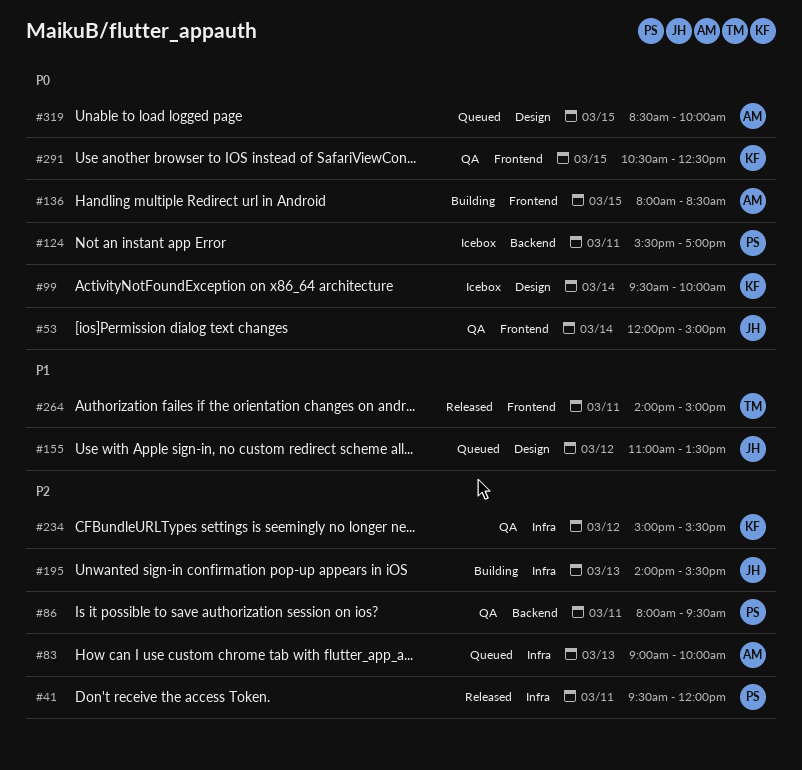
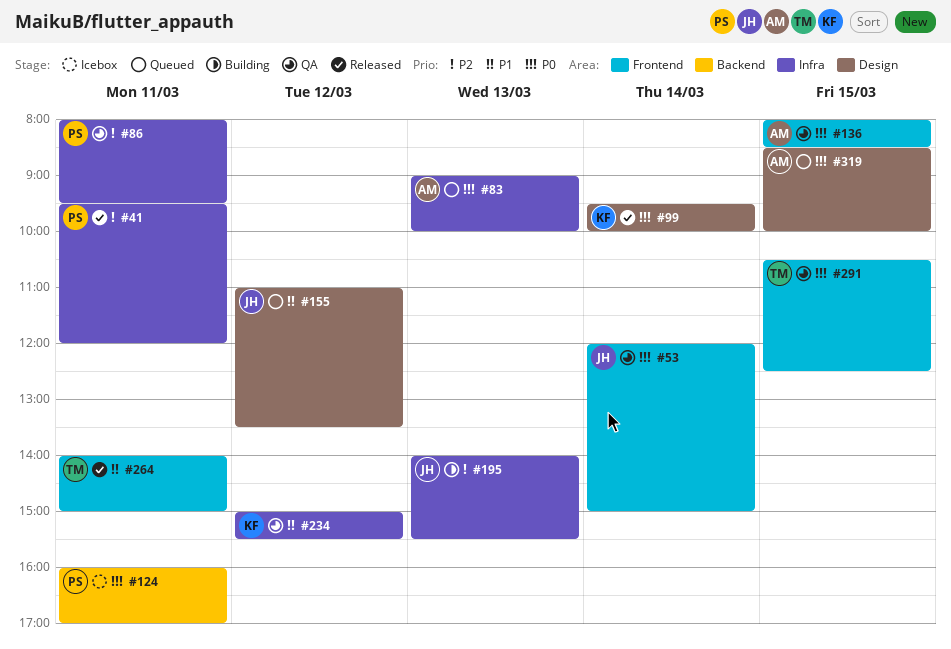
#83, priority: P2 -> P0
#86, label: Backend -> Infra
#99, status: Icebox -> Released
#124, begins: 15:30 -> 16:00
#136, status: Building -> QA
#234, priority: P2 -> P1
#291, owner: KF -> TM

